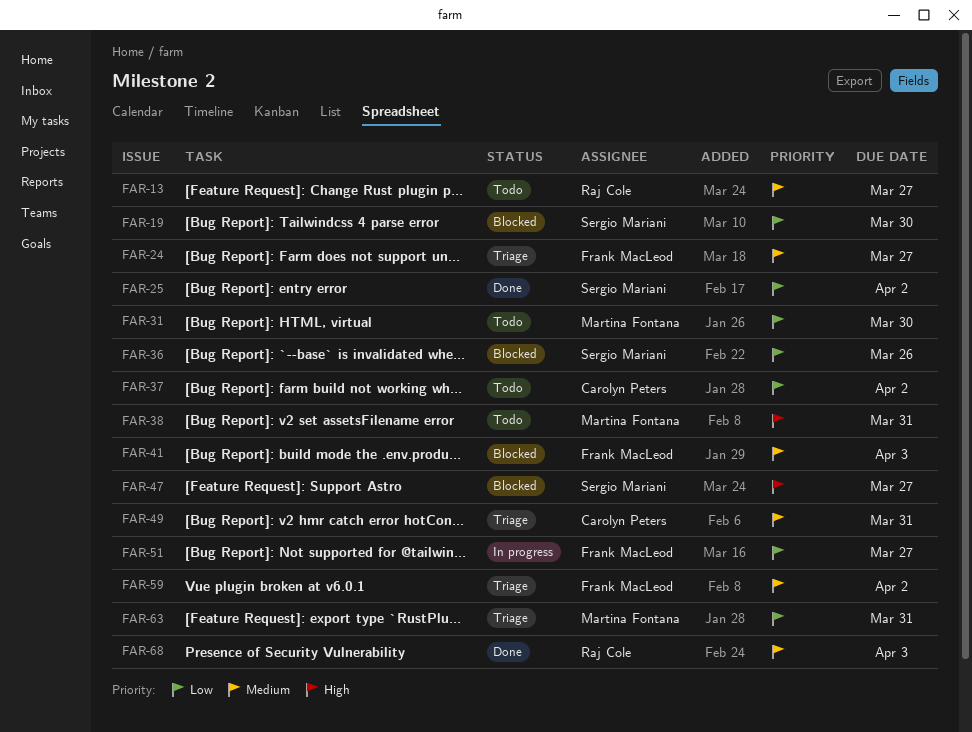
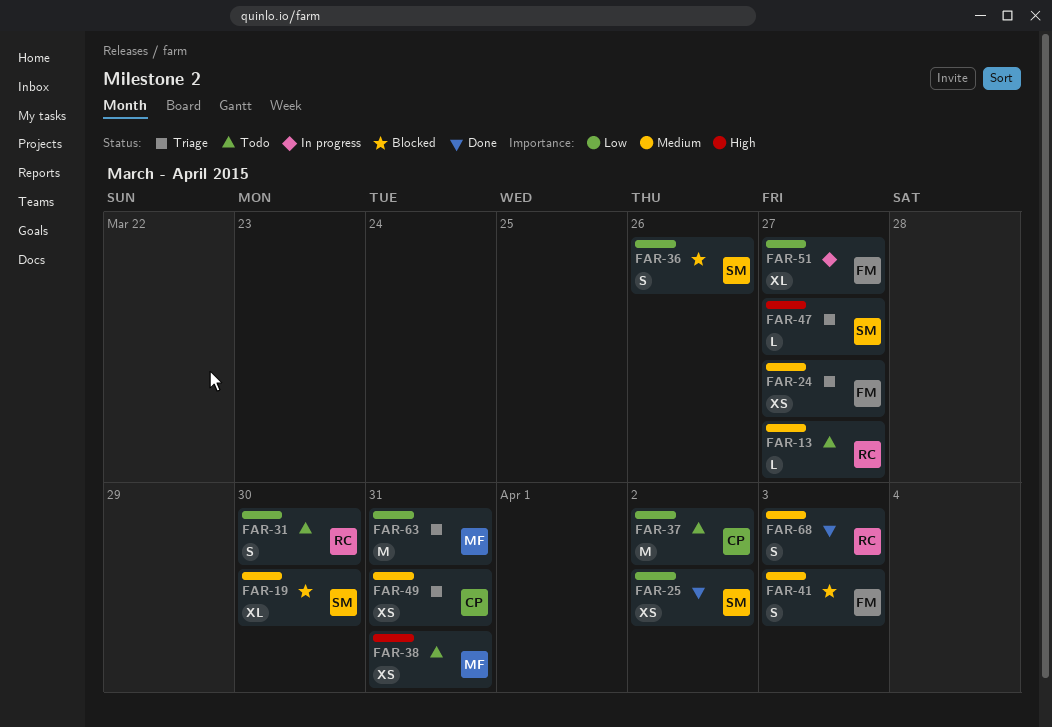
FAR-19, priority: Low -> Medium
FAR-31, owner: Martina Fontana -> Raj Cole
FAR-47, status: Blocked -> Triage
FAR-59: present -> none

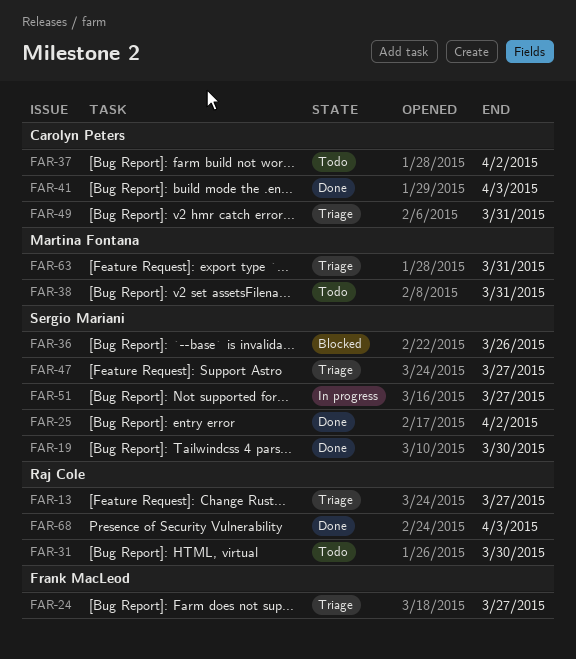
FAR-13, status: Todo -> Triage
FAR-19, status: Blocked -> Done
FAR-41, status: Blocked -> Done
FAR-41, owner: Frank MacLeod -> Carolyn Peters
FAR-51, owner: Frank MacLeod -> Sergio Mariani

